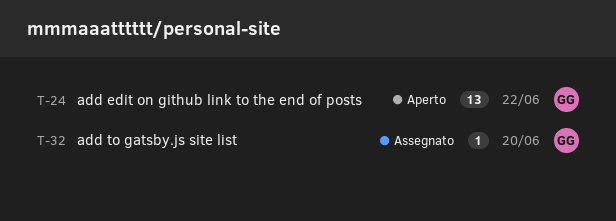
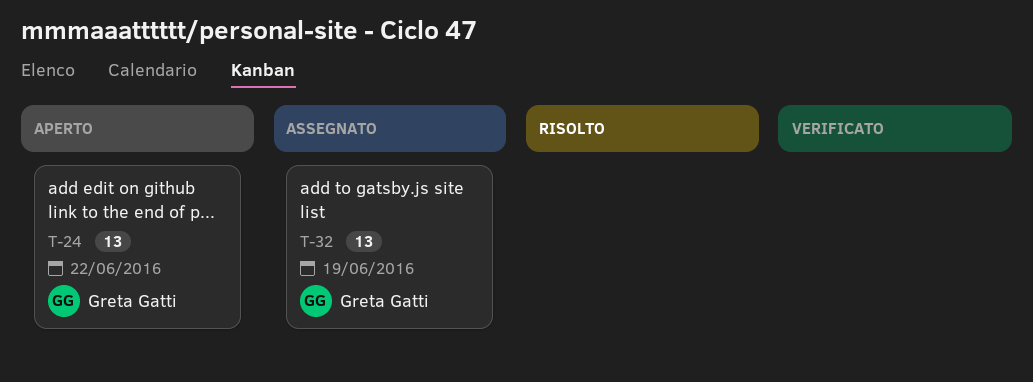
T-32, estimate: 1 -> 13
T-32, due: Jun 20 -> Jun 19

